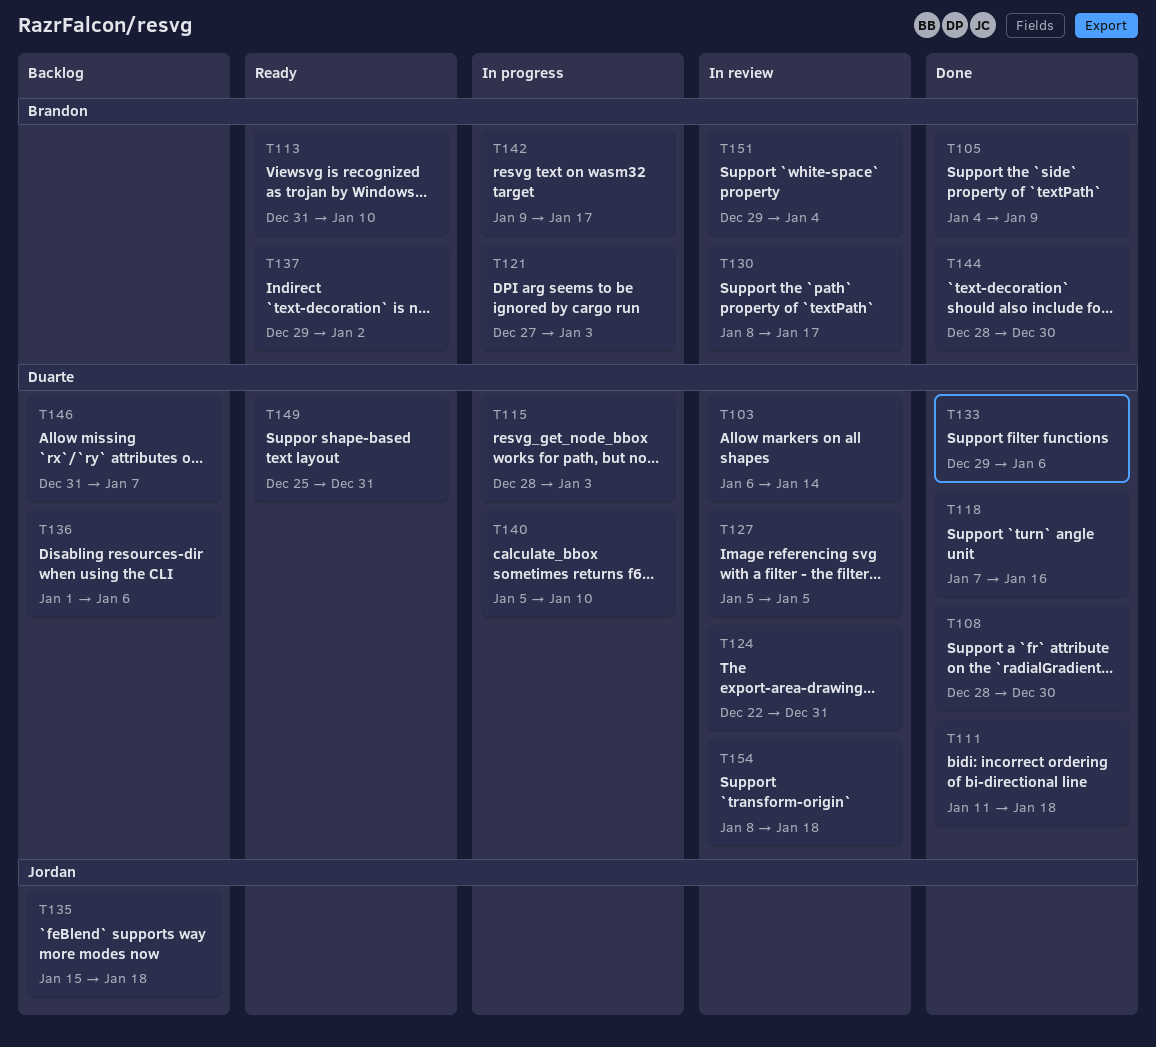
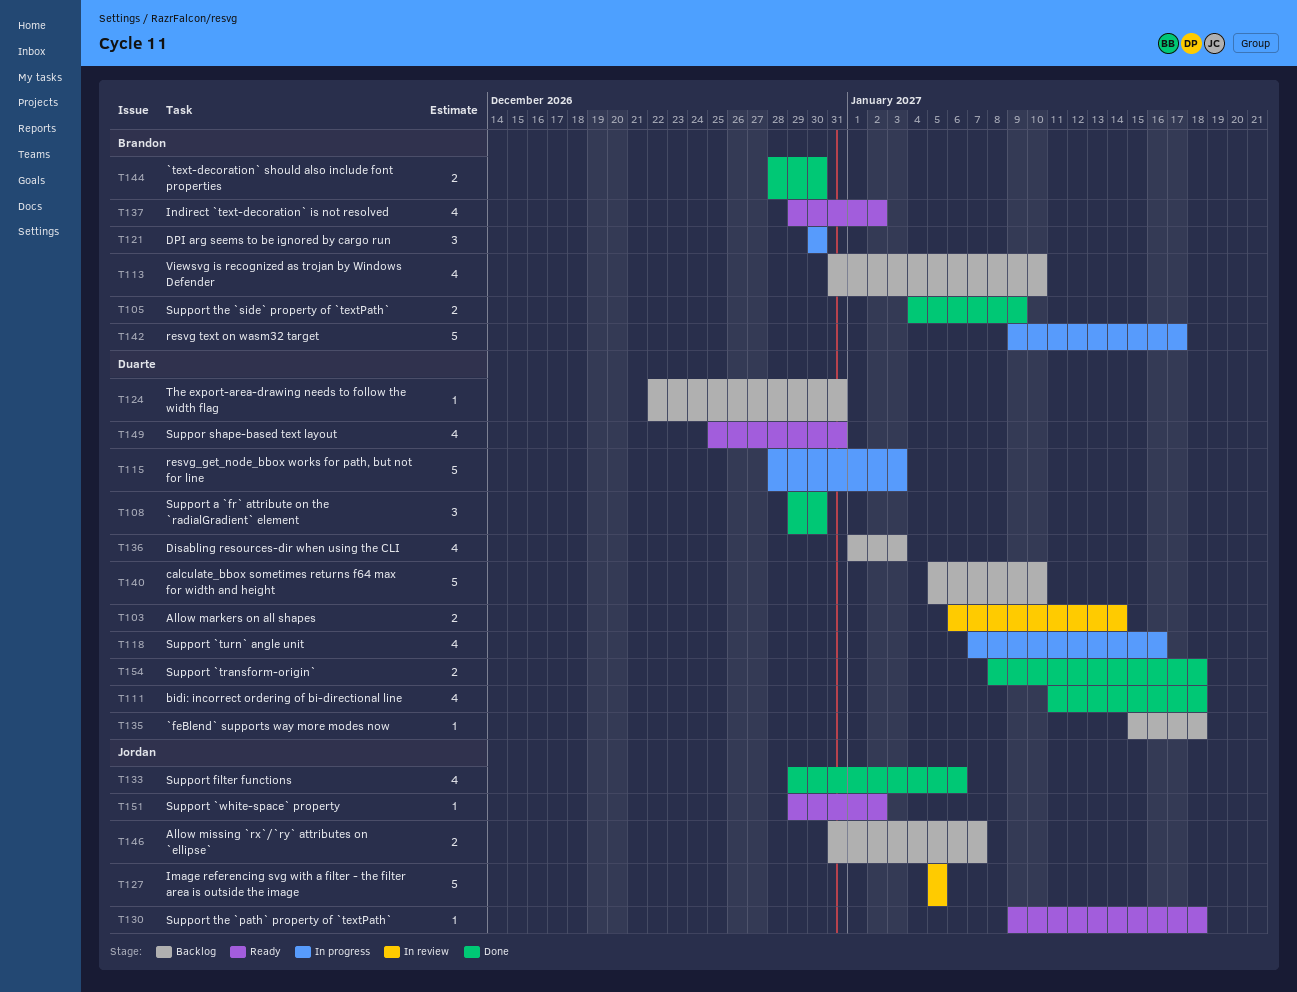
T108, start: Dec 28 -> Dec 29
T113, status: Ready -> Backlog
T118, status: Done -> In progress
T121, start: Dec 27 -> Dec 30
T121, due: Jan 3 -> Dec 30
T124, status: In review -> Backlog
T127, owner: Duarte -> Jordan
T130, status: In review -> Ready
T130, owner: Brandon -> Jordan
T130, start: Jan 8 -> Jan 9
T130, due: Jan 17 -> Jan 18
T133, owner: Duarte -> Jordan
T135, owner: Jordan -> Duarte
T136, due: Jan 6 -> Jan 3
T140, status: In progress -> Backlog
T146, owner: Duarte -> Jordan
T151, status: In review -> Ready
T151, owner: Brandon -> Jordan
T151, due: Jan 4 -> Jan 2
T154, status: In review -> Done

